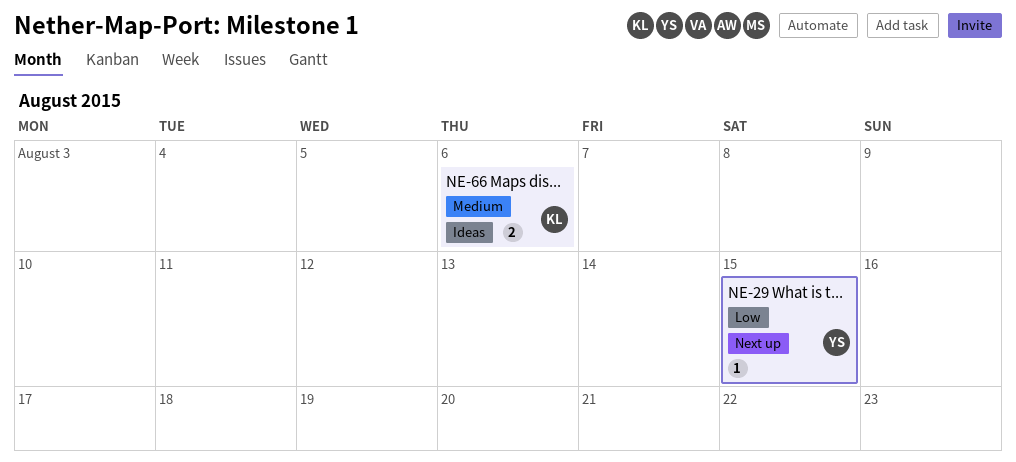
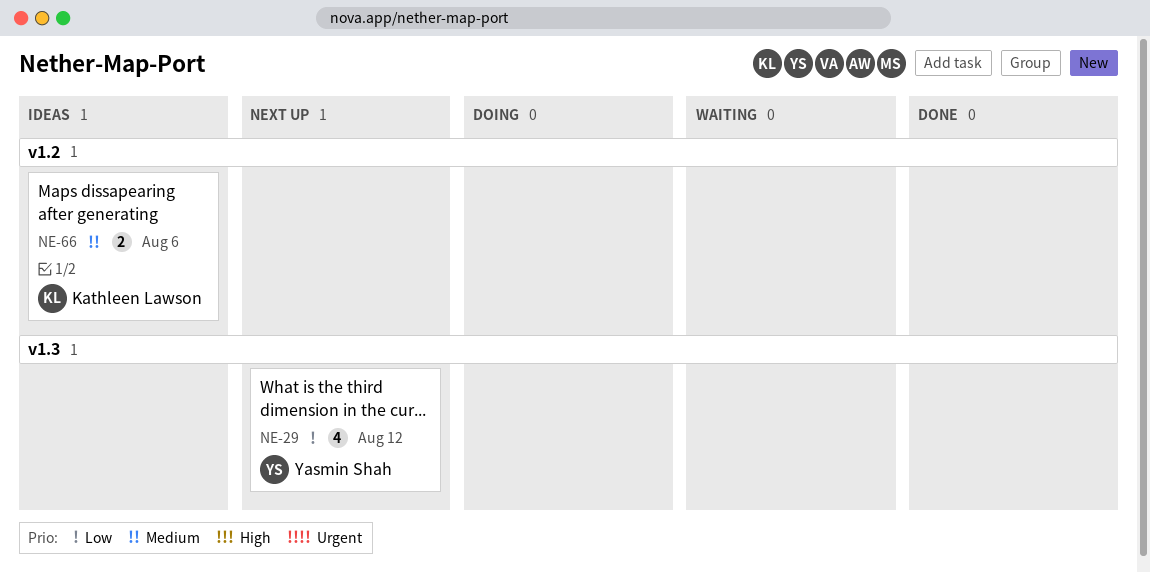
NE-29, estimate: 1 -> 4
NE-29, due: Aug 15 -> Aug 12

